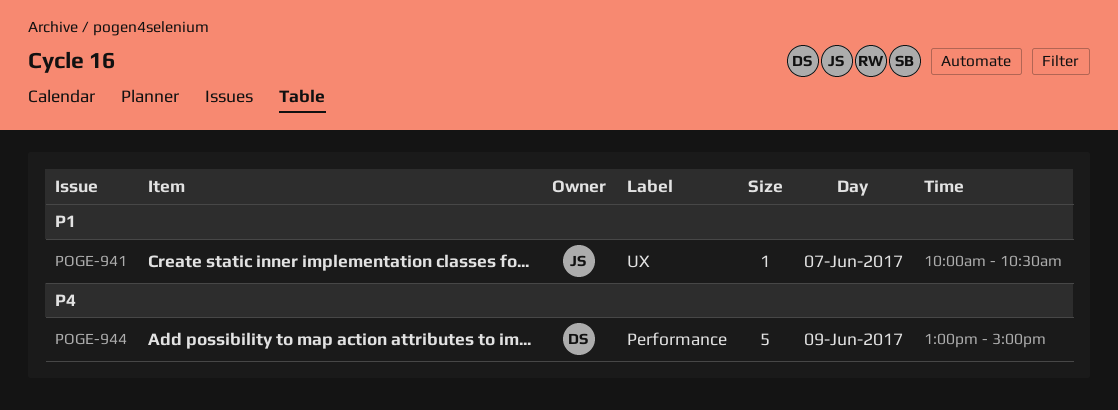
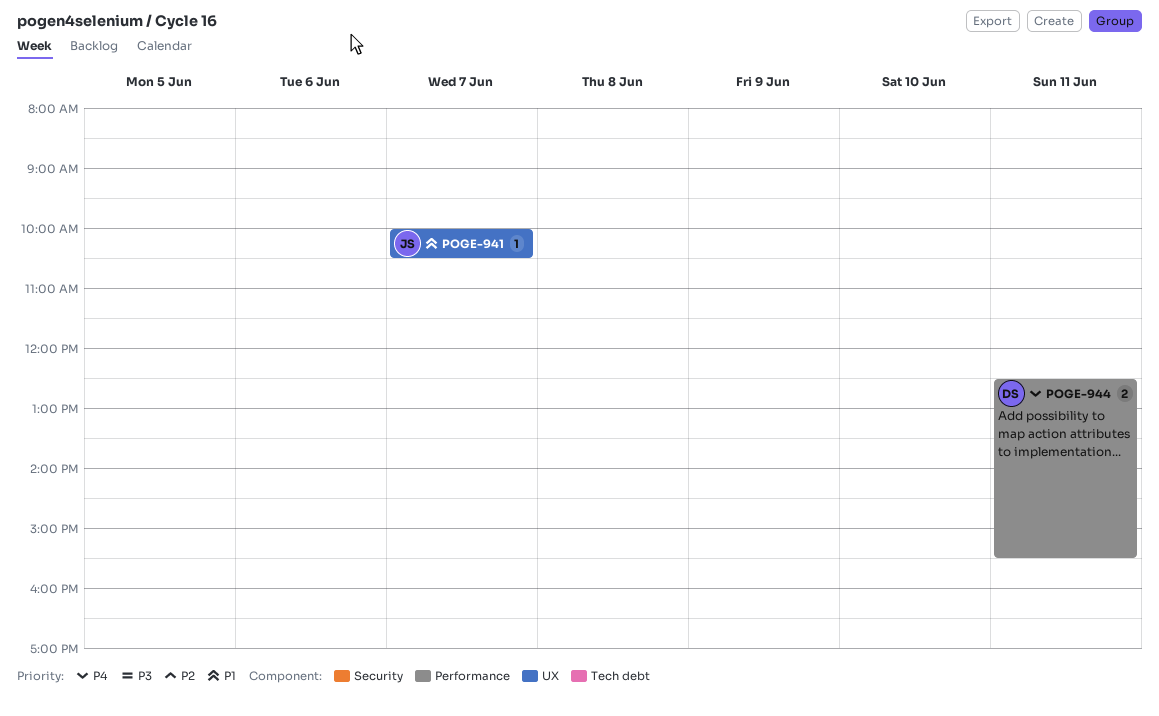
POGE-944, estimate: 5 -> 2
POGE-944, day: Jun 9 -> Jun 11
POGE-944, begins: 13:00 -> 12:30
POGE-944, ends: 15:00 -> 15:30

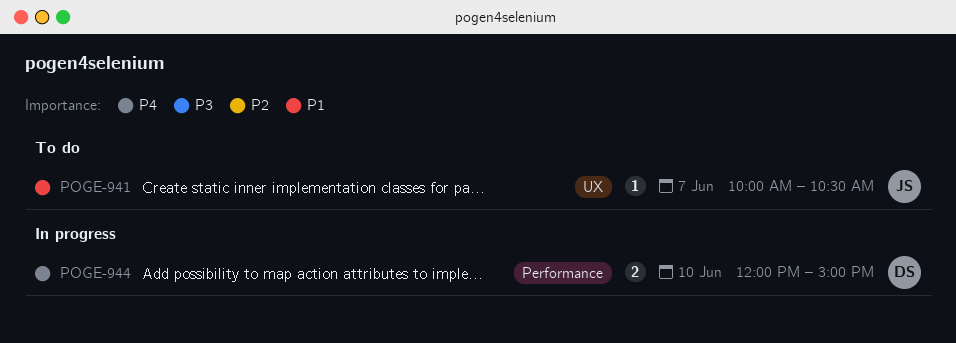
POGE-944, day: Jun 11 -> Jun 10
POGE-944, begins: 12:30 -> 12:00
POGE-944, ends: 15:30 -> 15:00

